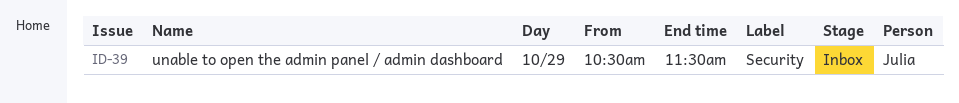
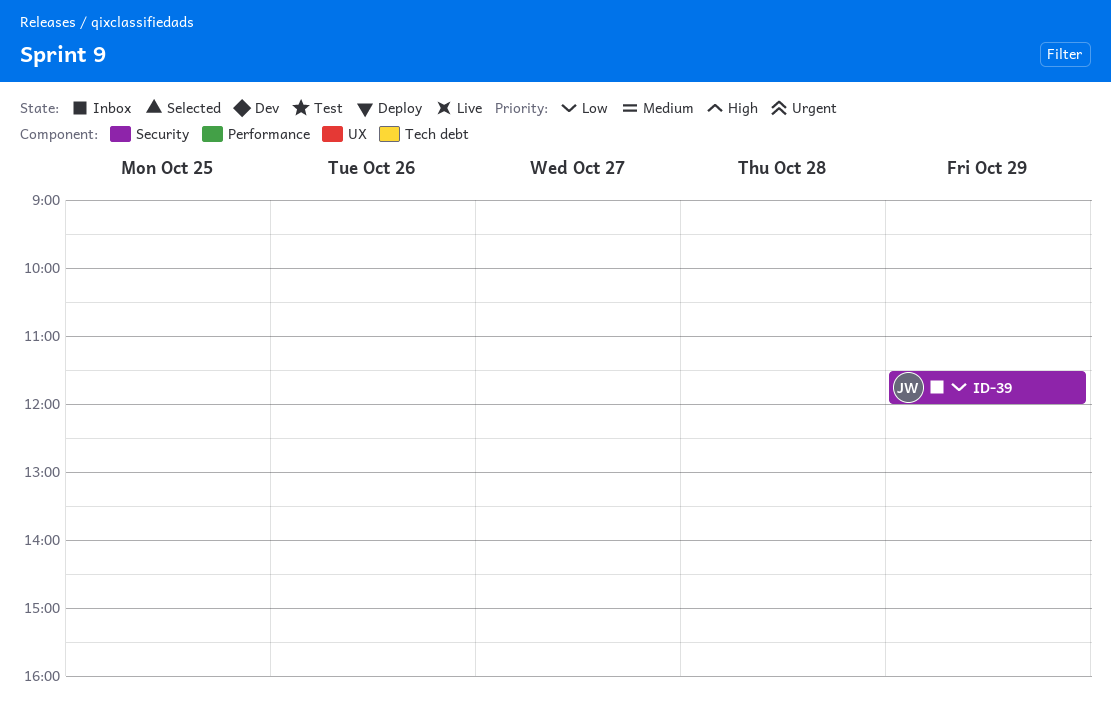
ID-39, begins: 10:30 -> 11:30
ID-39, ends: 11:30 -> 12:00

